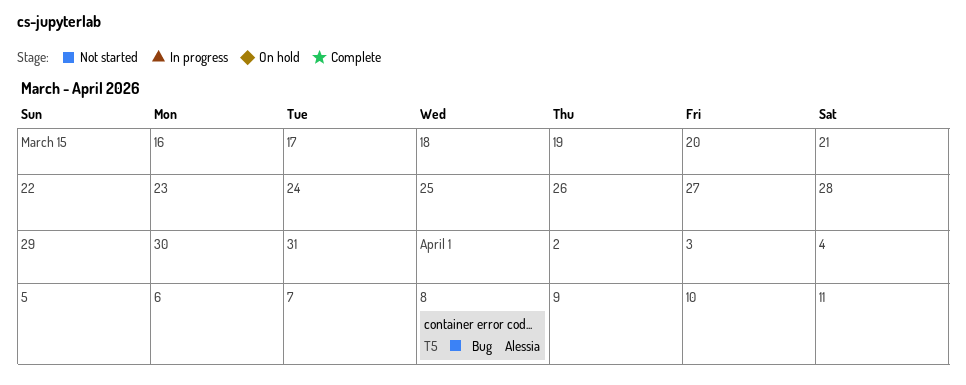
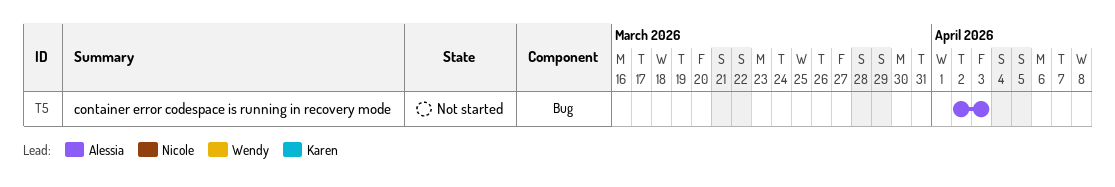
T5, due: Apr 8 -> Apr 3

